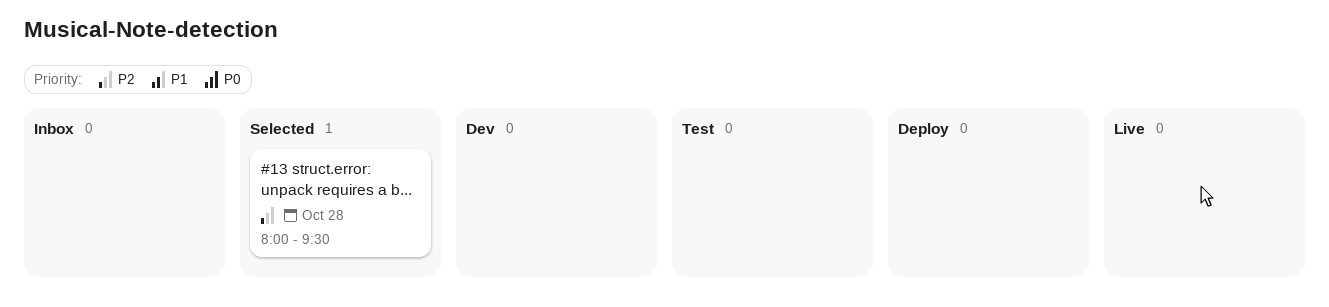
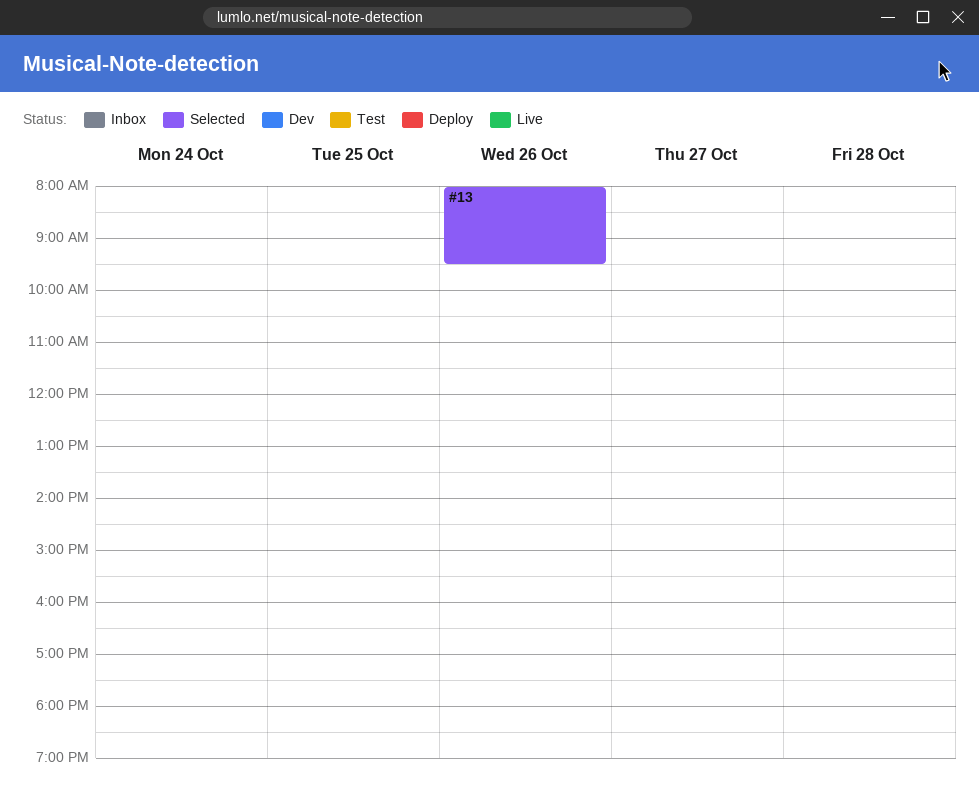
#13, day: Oct 28 -> Oct 26

